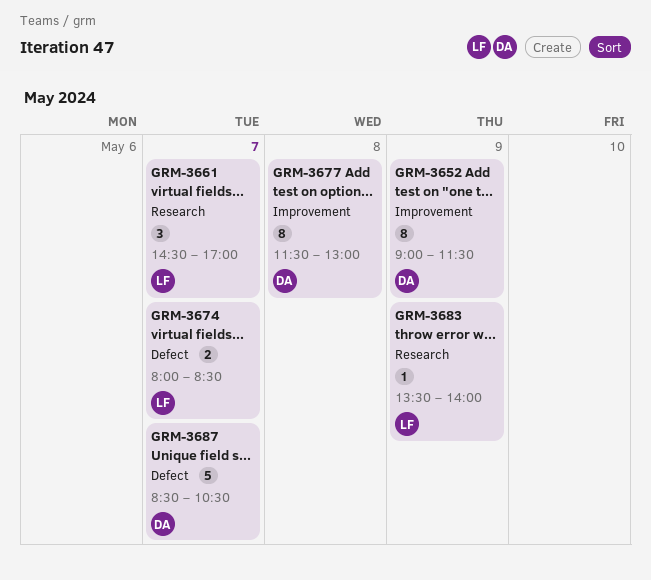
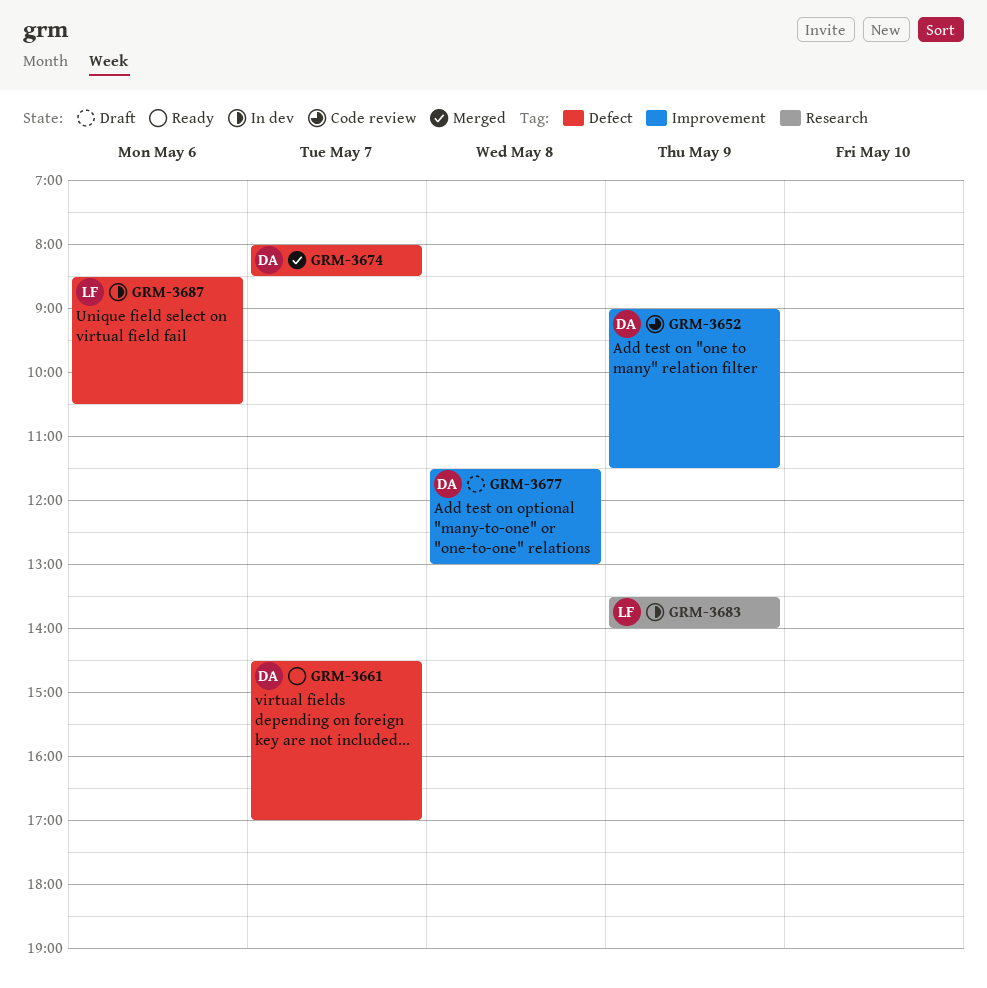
GRM-3661, owner: LF -> DA
GRM-3661, label: Research -> Defect
GRM-3674, owner: LF -> DA
GRM-3687, owner: DA -> LF
GRM-3687, day: May 7 -> May 6

